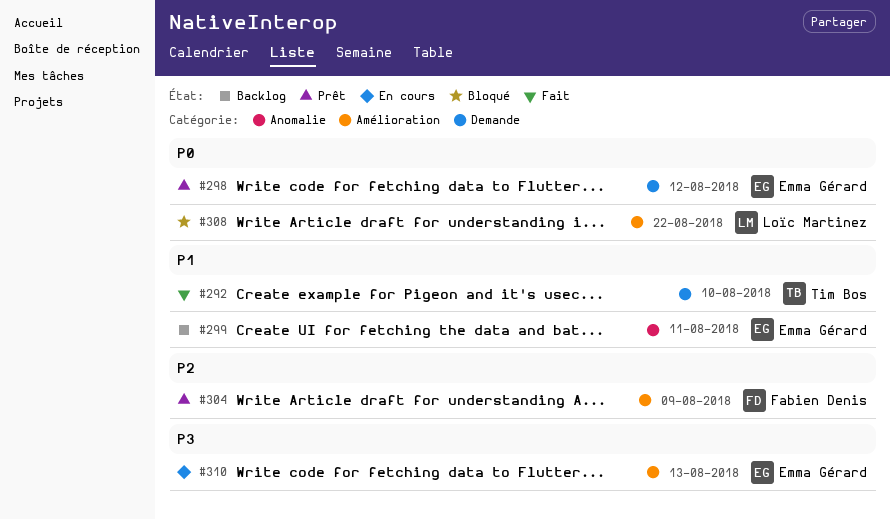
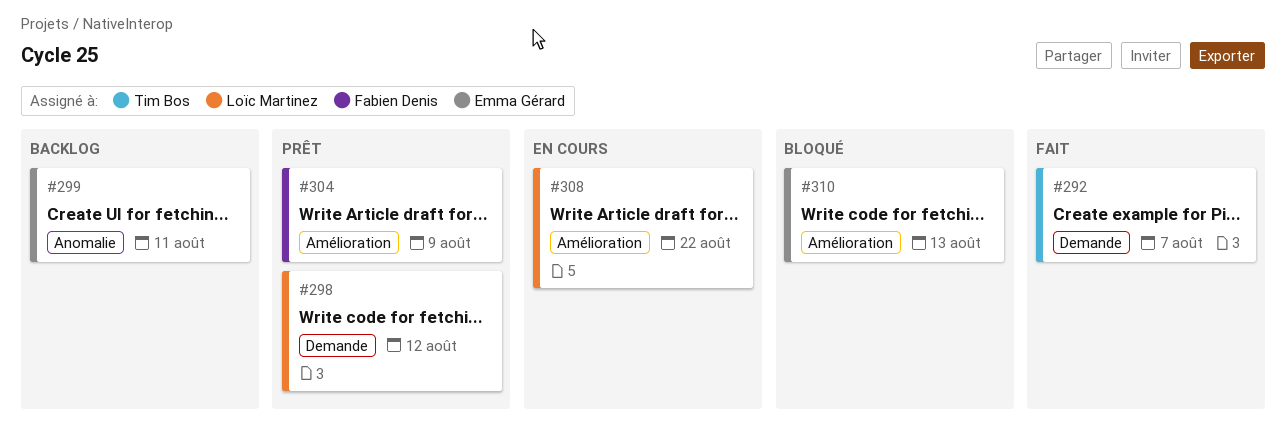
#292, due: Aug 10 -> Aug 7
#298, owner: Emma Gérard -> Loïc Martinez
#308, status: Bloqué -> En cours
#310, status: En cours -> Bloqué

